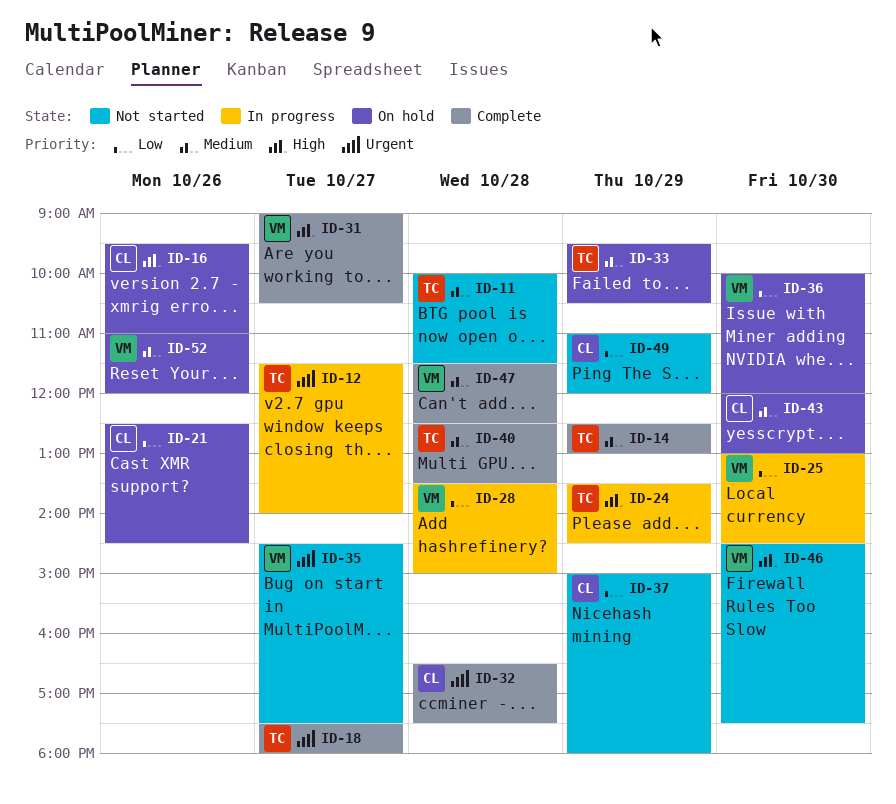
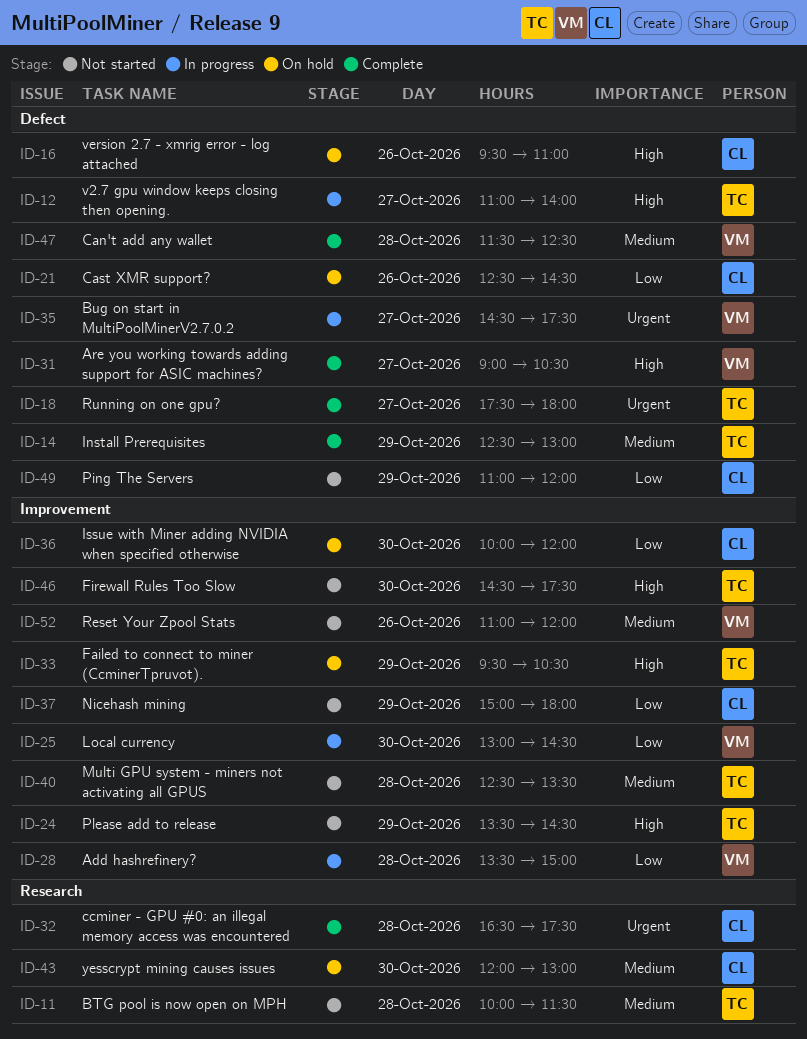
ID-12, priority: Urgent -> High
ID-12, begins: 11:30 -> 11:00
ID-24, status: In progress -> Not started
ID-33, priority: Medium -> High
ID-35, status: Not started -> In progress
ID-36, owner: VM -> CL
ID-40, status: Complete -> Not started
ID-46, owner: VM -> TC
ID-52, status: On hold -> Not started

